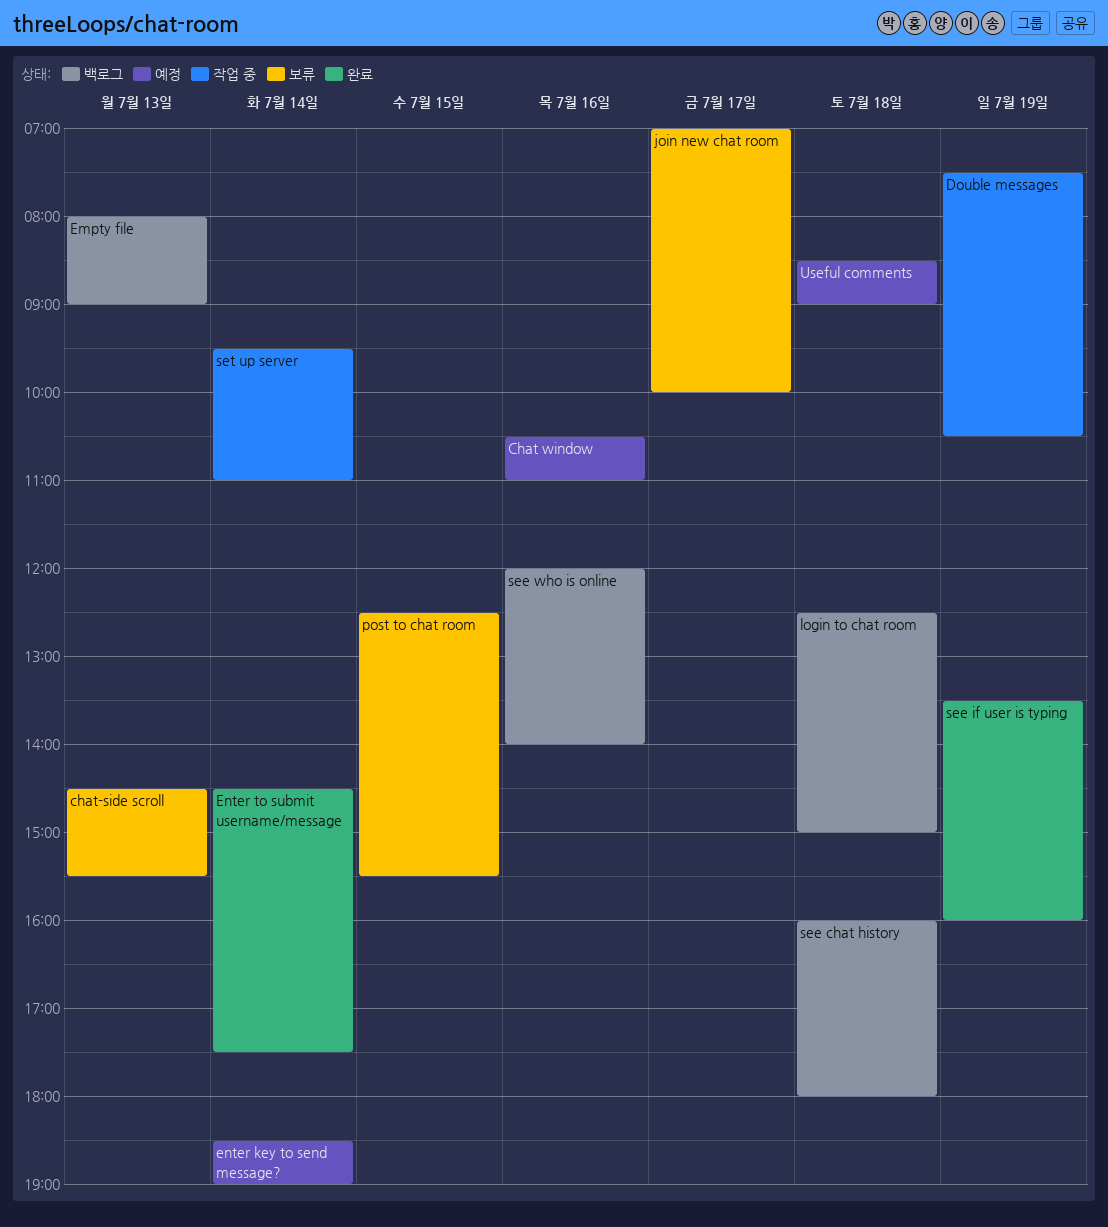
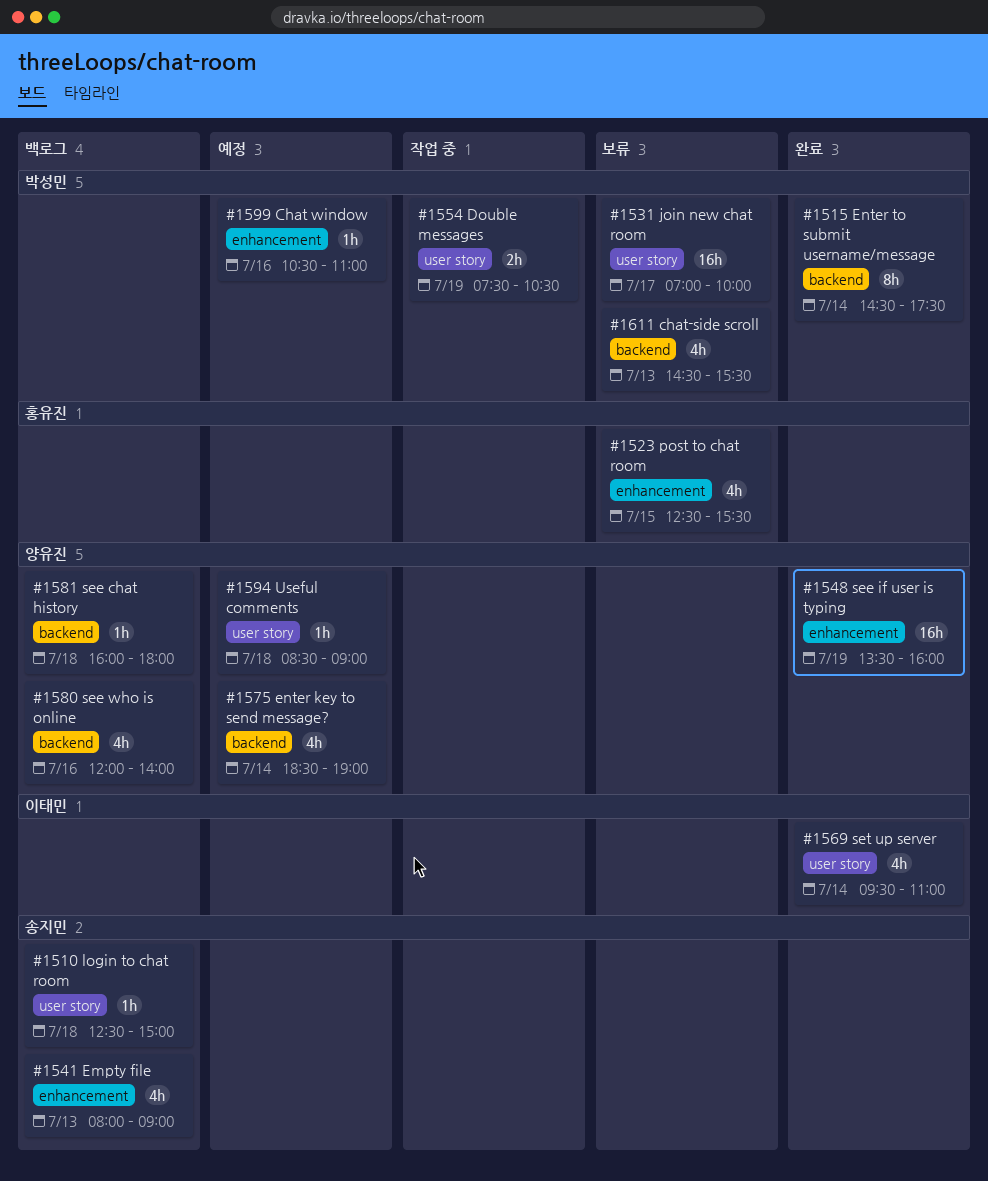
set up server, status: 작업 중 -> 완료

